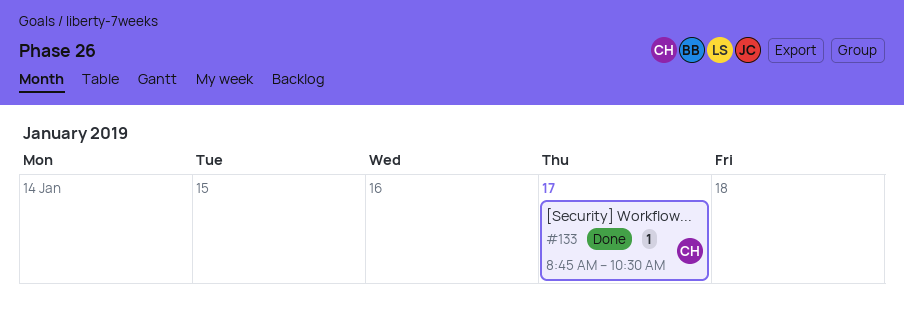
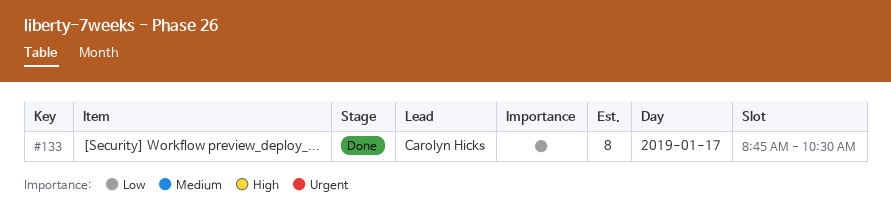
#133, estimate: 1 -> 8

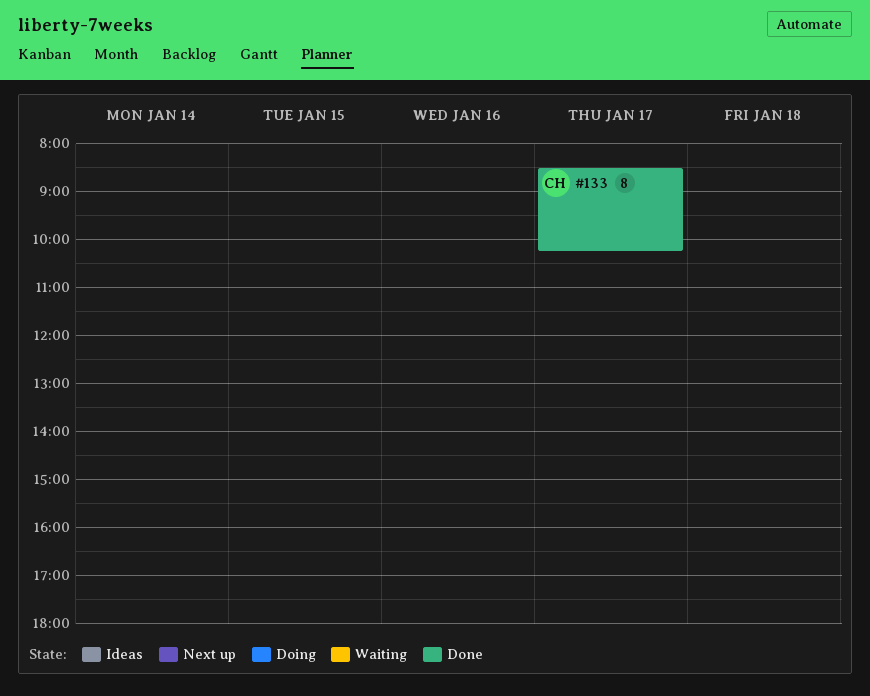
#133, begins: 08:45 -> 08:30
#133, ends: 10:30 -> 10:15

